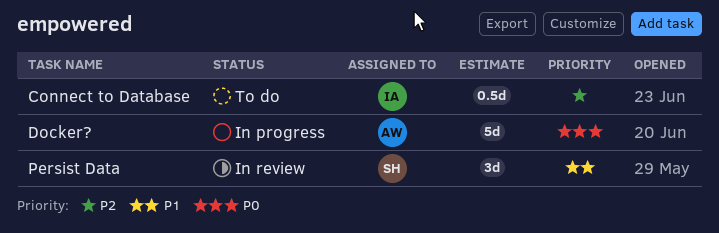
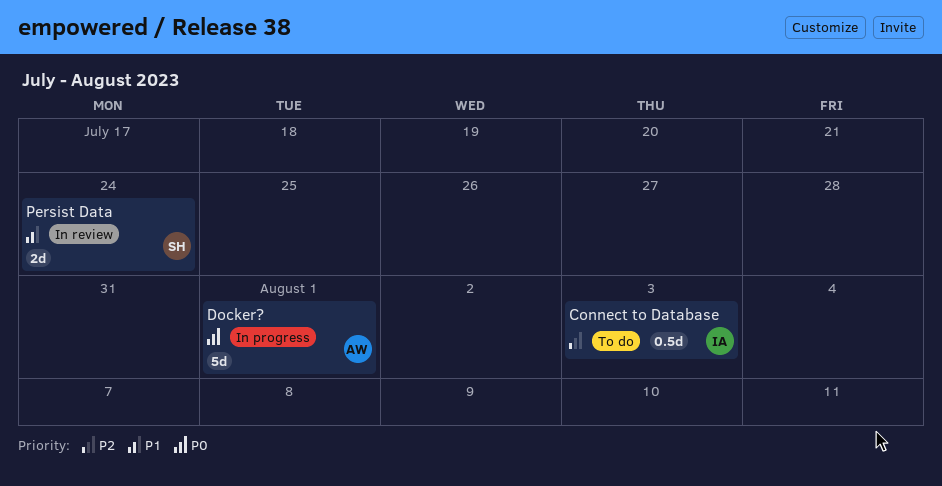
Persist Data, estimate: 3d -> 2d

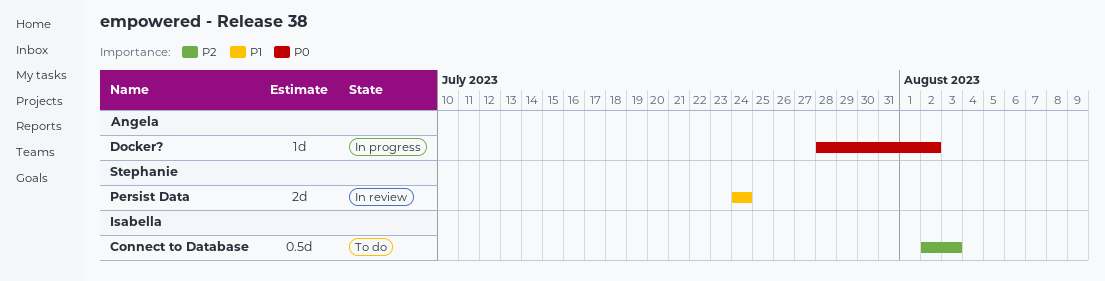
Docker?, estimate: 5d -> 1d
Docker?, due: Aug 1 -> Aug 2

